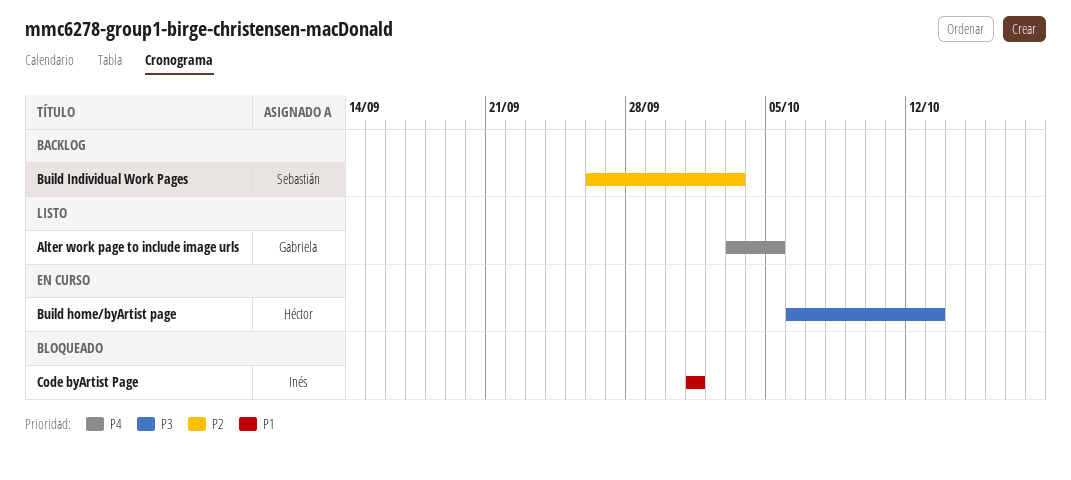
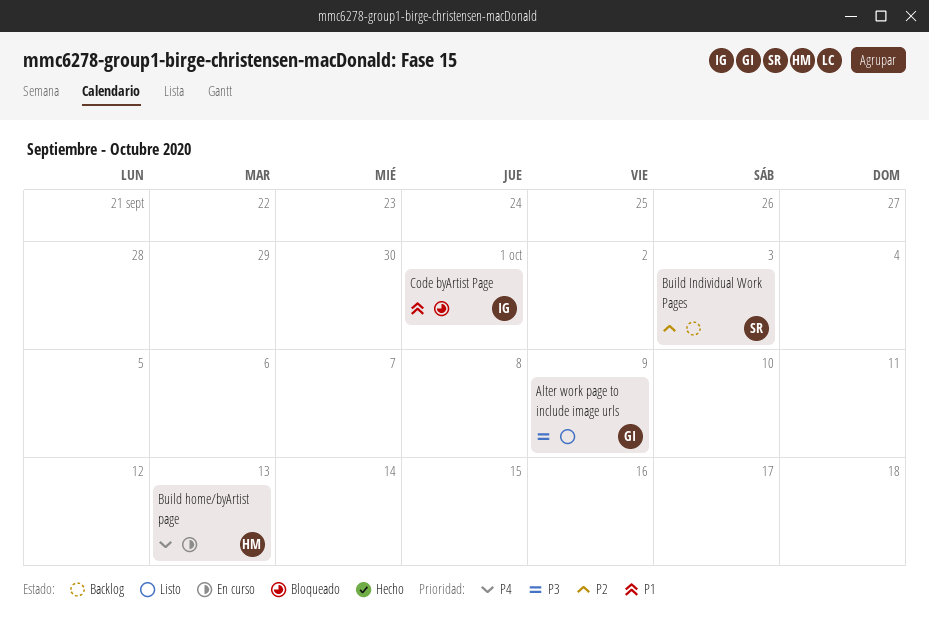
Alter work page to include image urls, priority: P4 -> P3
Alter work page to include image urls, due: Oct 5 -> Oct 9
Build home/byArtist page, priority: P3 -> P4

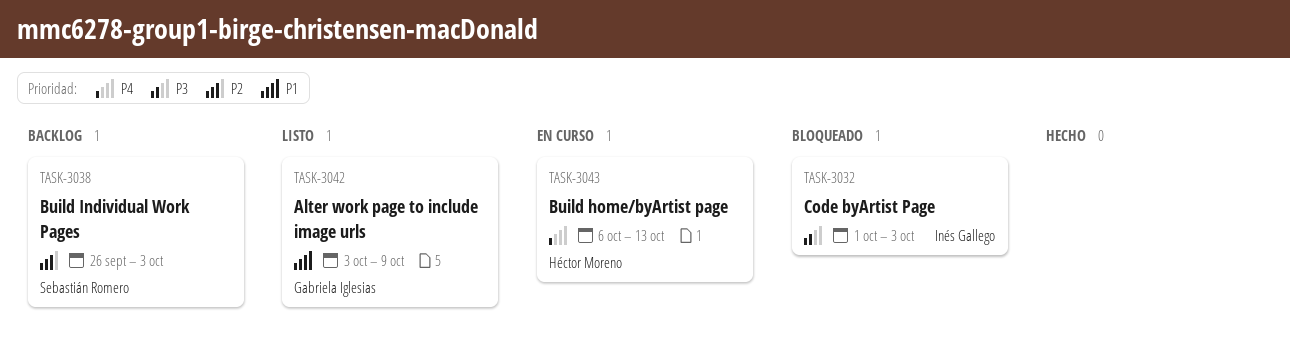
Alter work page to include image urls, priority: P3 -> P1
Code byArtist Page, priority: P1 -> P3
Code byArtist Page, due: Oct 1 -> Oct 3

